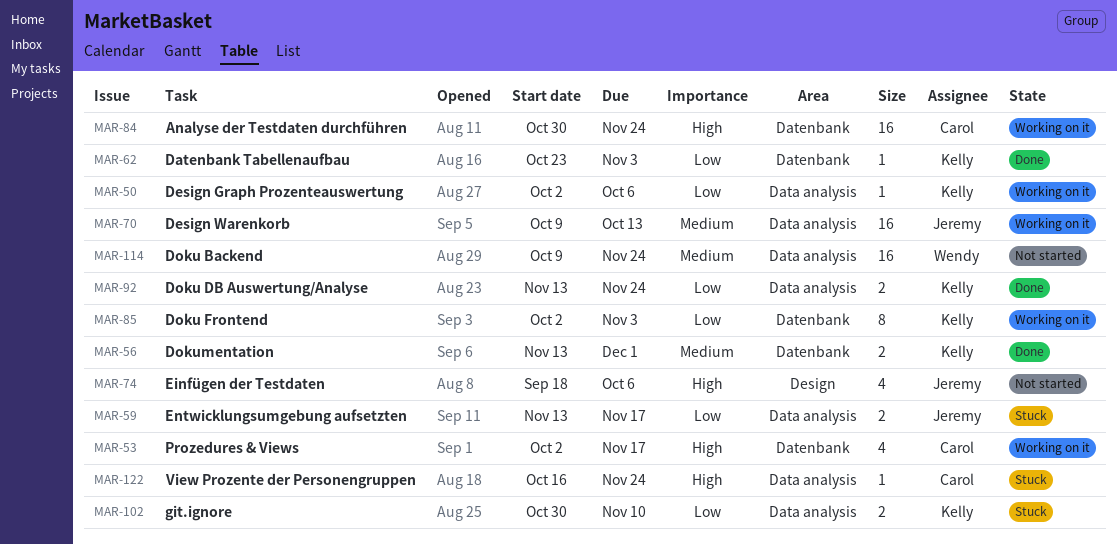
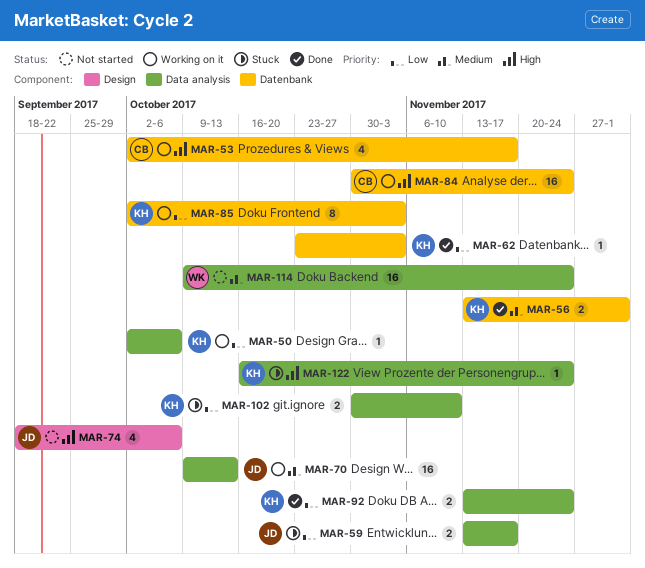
MAR-122, owner: Carol -> Kelly

